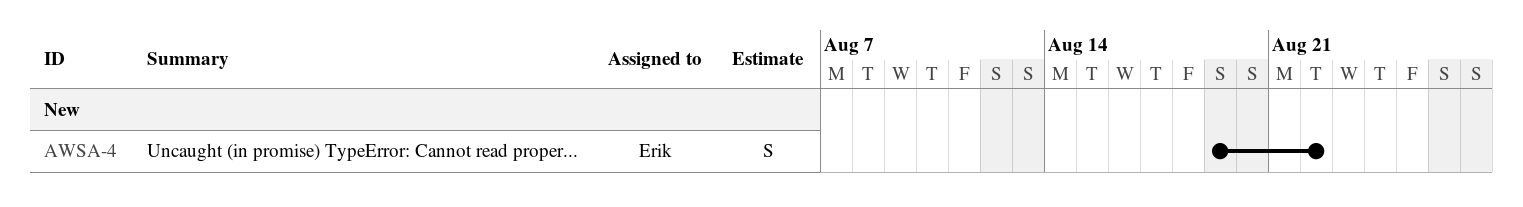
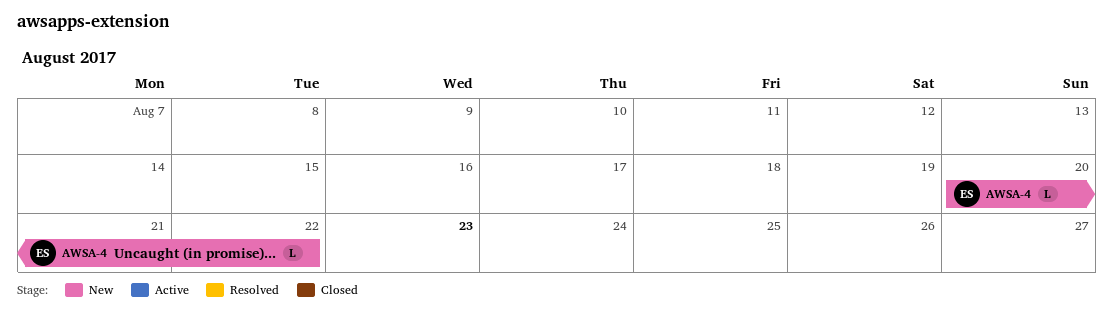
AWSA-4, estimate: S -> L
AWSA-4, start: Aug 19 -> Aug 20

